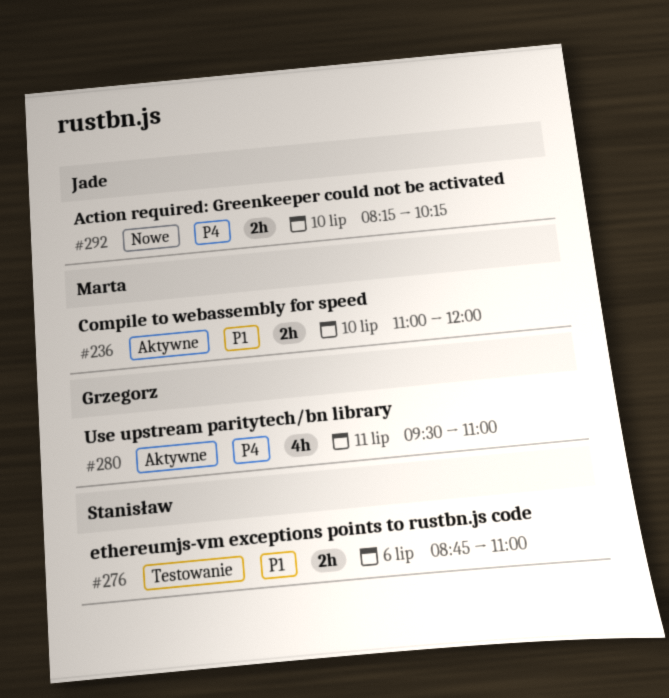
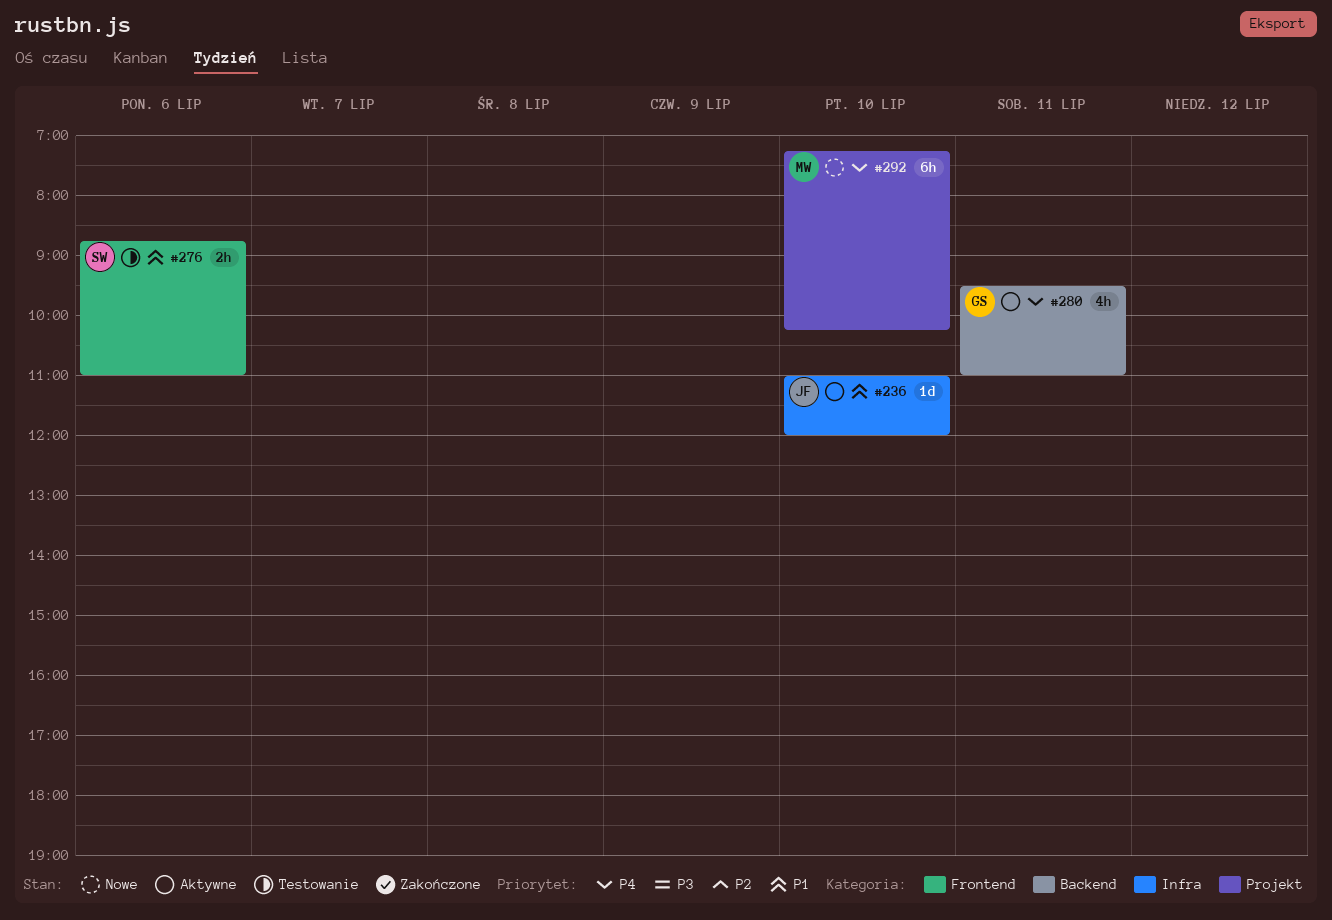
#236, owner: Marta -> Jade
#236, estimate: 2h -> 1d
#292, owner: Jade -> Marta
#292, estimate: 2h -> 6h
#292, begins: 08:15 -> 07:15

